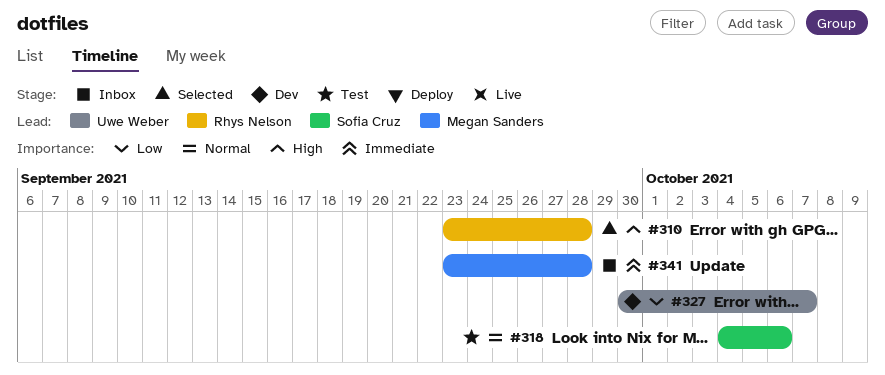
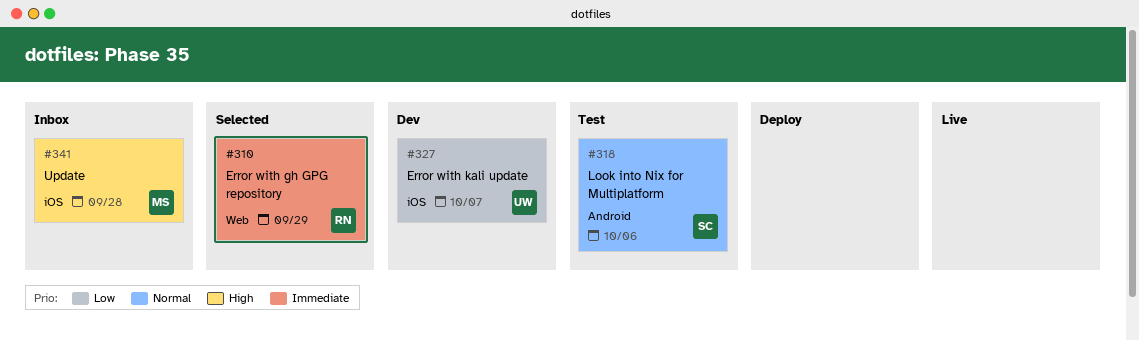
#310, priority: High -> Immediate
#310, due: Sep 28 -> Sep 29
#341, priority: Immediate -> High

